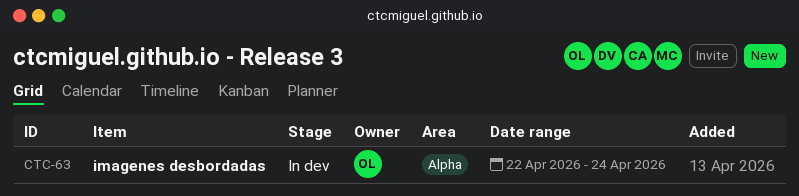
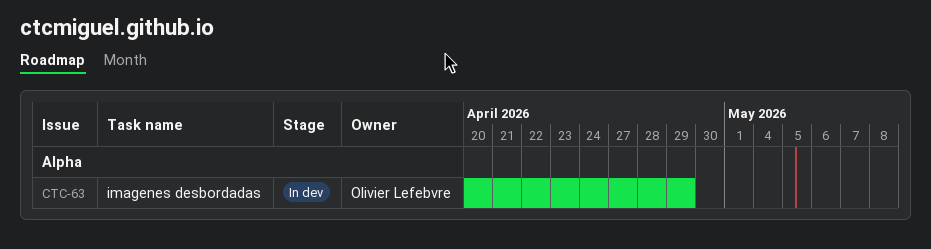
CTC-63, start: Apr 22 -> Apr 20
CTC-63, due: Apr 24 -> Apr 29

